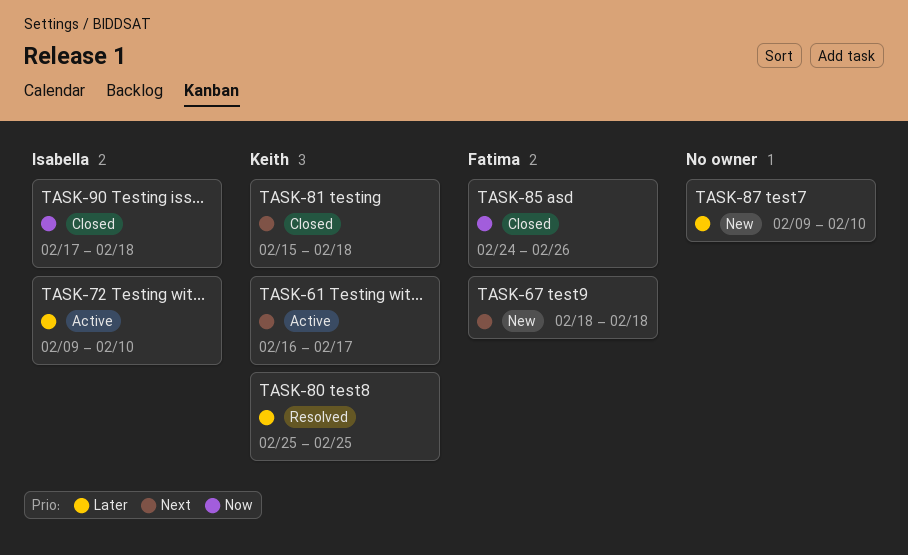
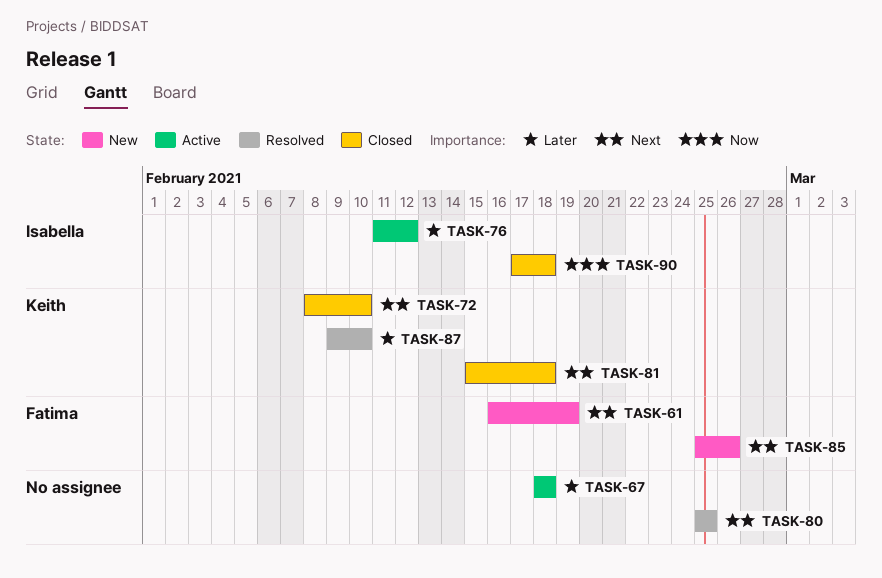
TASK-61, status: Active -> New
TASK-61, owner: Keith -> Fatima
TASK-61, due: Feb 17 -> Feb 19
TASK-67, status: New -> Active
TASK-67, owner: Fatima -> none
TASK-67, priority: Next -> Later
TASK-72, status: Active -> Closed
TASK-72, owner: Isabella -> Keith
TASK-72, priority: Later -> Next
TASK-72, start: Feb 9 -> Feb 8
TASK-76: none -> present
TASK-80, owner: Keith -> none
TASK-80, priority: Later -> Next
TASK-85, status: Closed -> New
TASK-85, priority: Now -> Next
TASK-85, start: Feb 24 -> Feb 25
TASK-87, status: New -> Resolved
TASK-87, owner: none -> Keith

